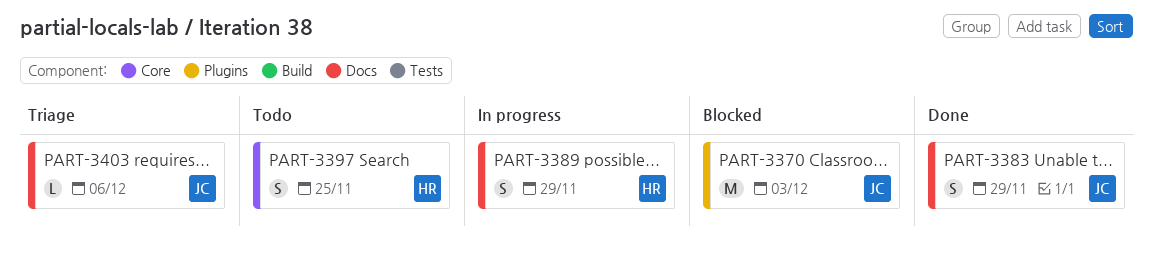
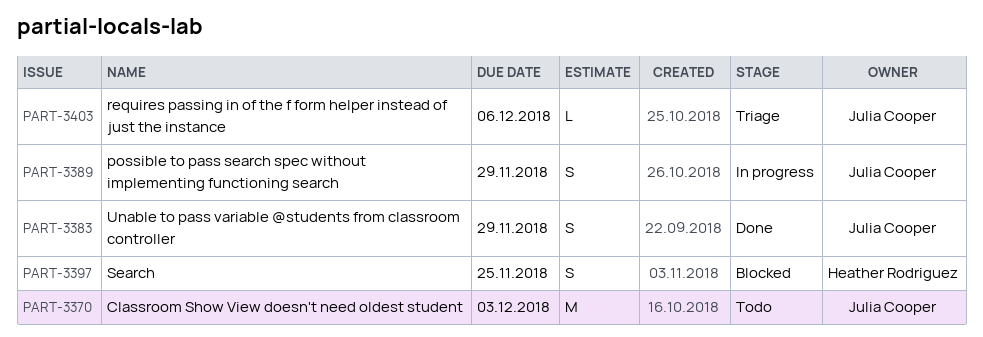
PART-3370, status: Blocked -> Todo
PART-3389, owner: Heather Rodriguez -> Julia Cooper
PART-3397, status: Todo -> Blocked

